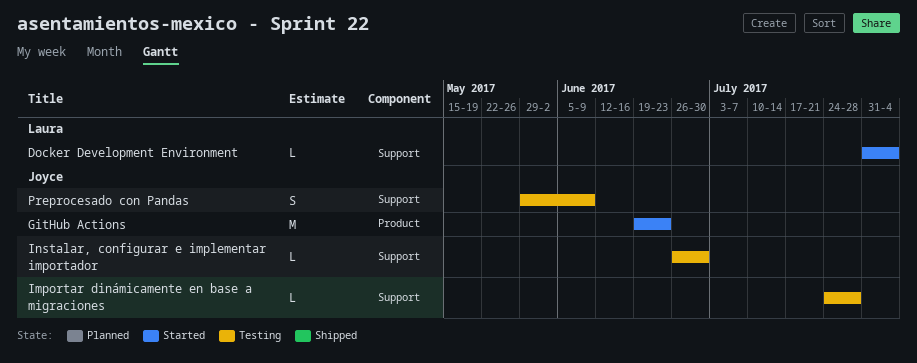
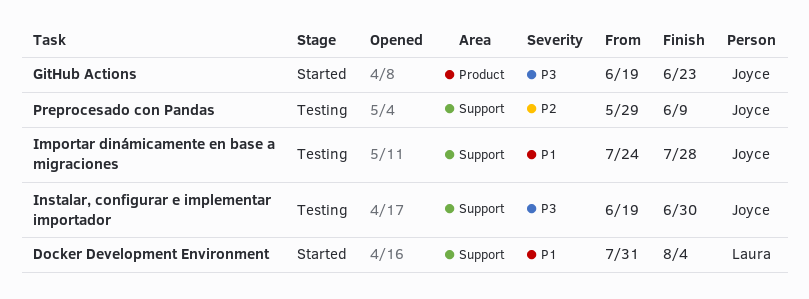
Instalar, configurar e implementar importador, start: Jun 26 -> Jun 19

